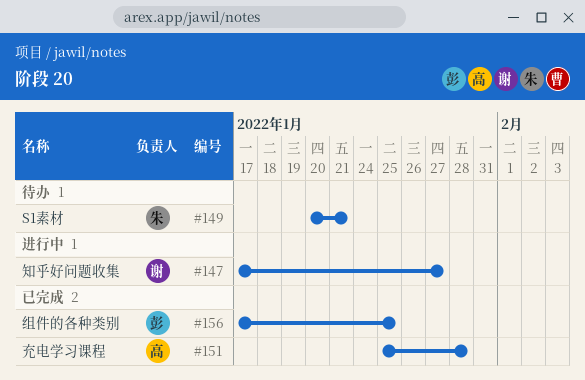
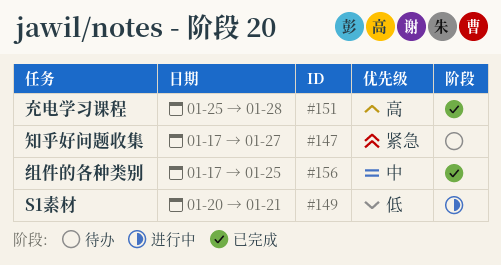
#147, status: 进行中 -> 待办
#149, status: 待办 -> 进行中

